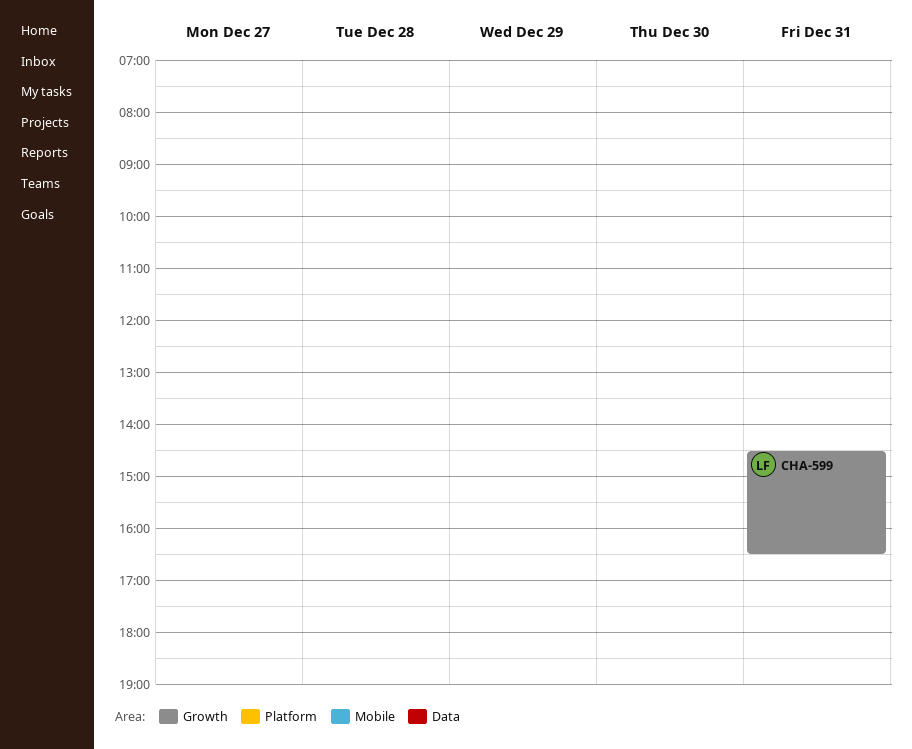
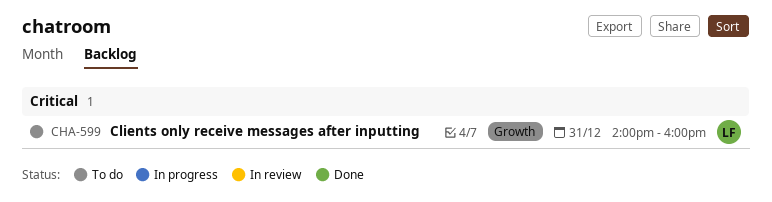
CHA-599, begins: 14:30 -> 14:00
CHA-599, ends: 16:30 -> 16:00

